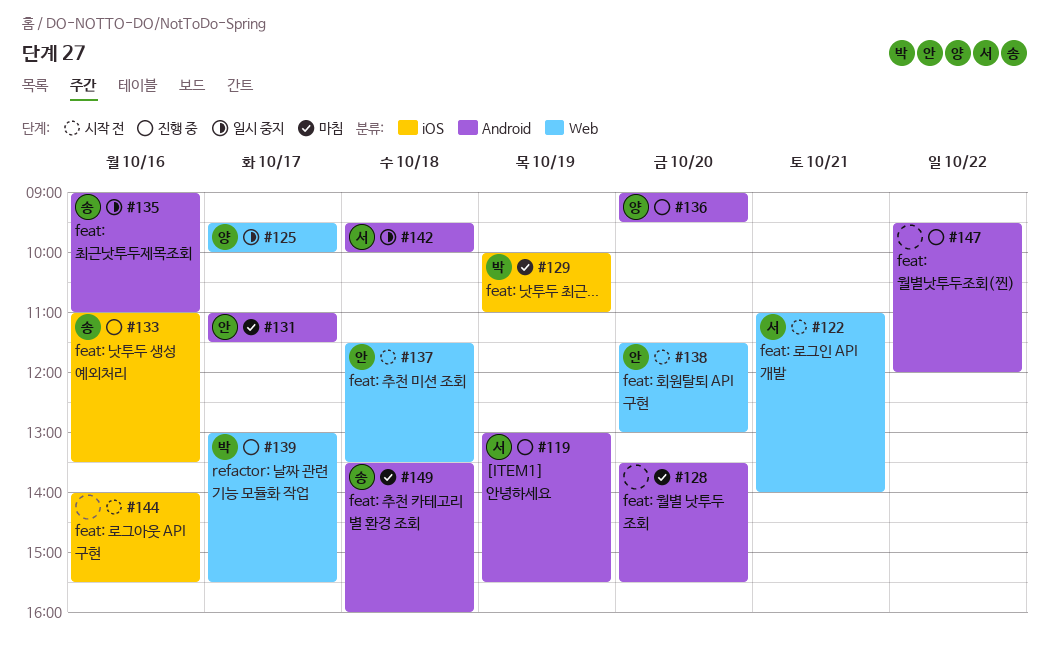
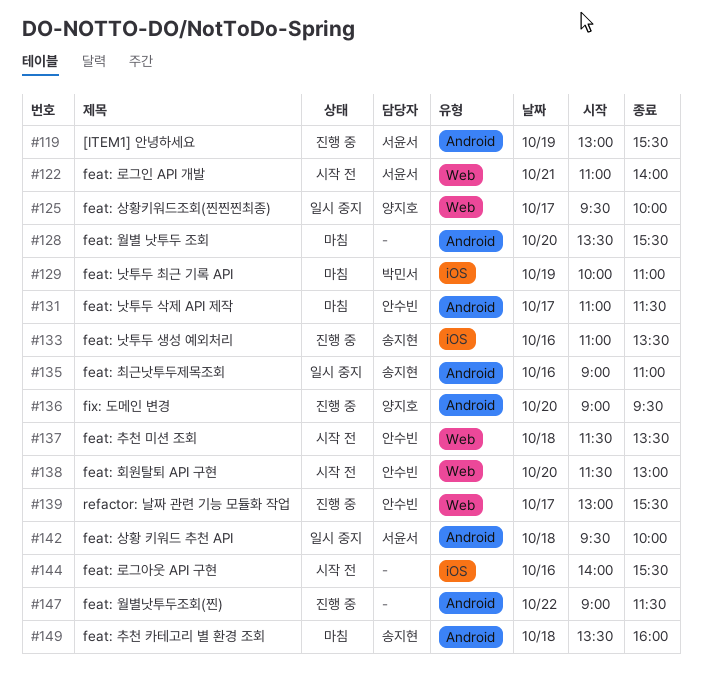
#139, owner: 박민서 -> 안수빈
#147, begins: 09:30 -> 09:00
#147, ends: 12:00 -> 11:30

